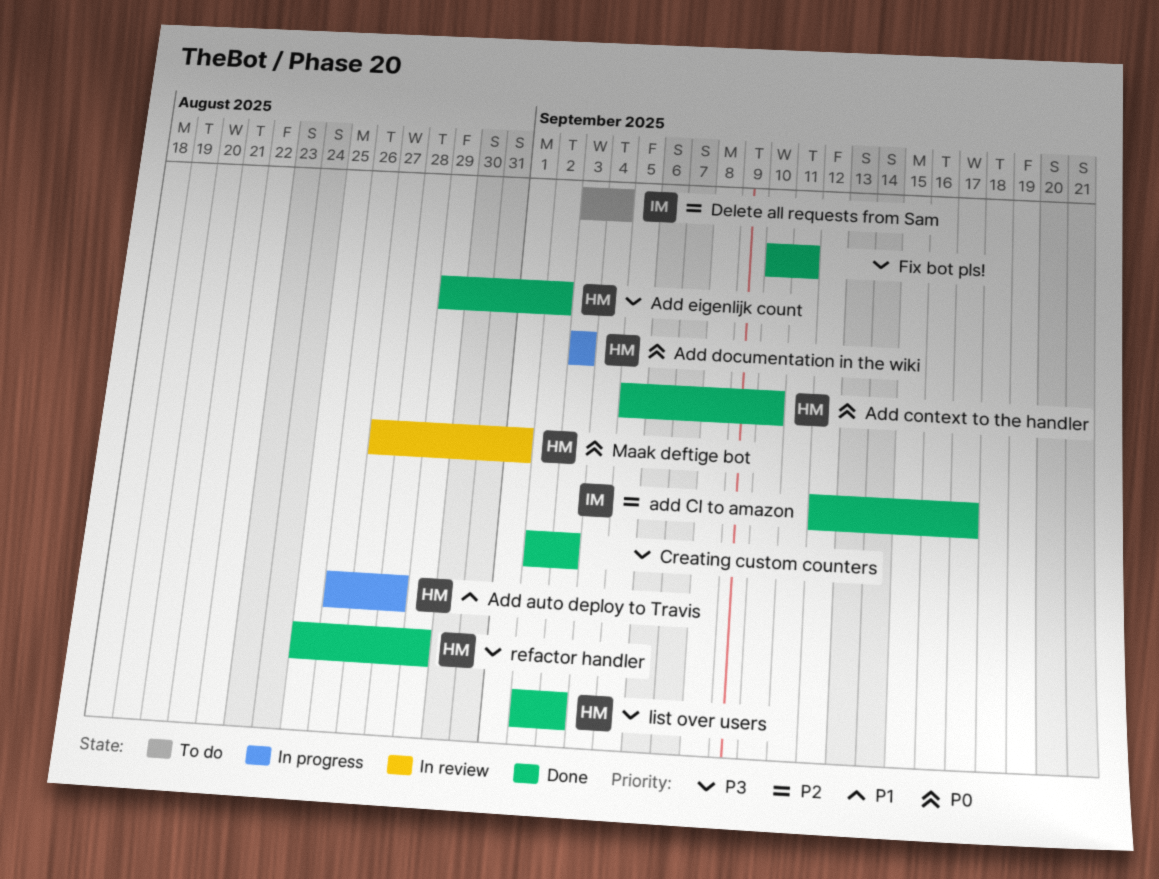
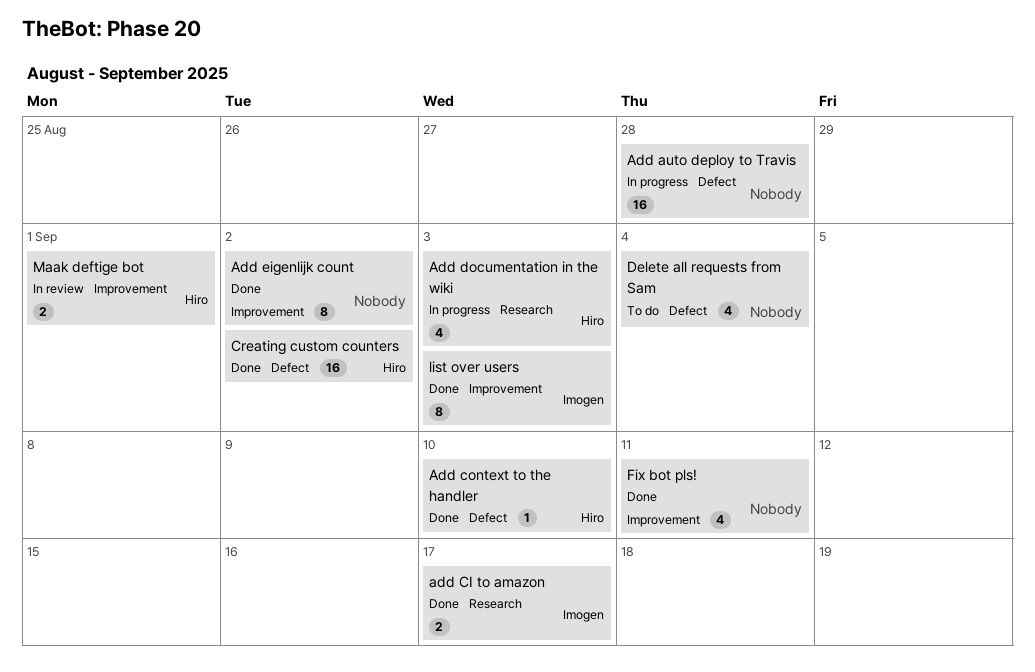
Add auto deploy to Travis, owner: Hiro -> none
Add eigenlijk count, owner: Hiro -> none
Creating custom counters, owner: none -> Hiro
Creating custom counters, due: Sep 3 -> Sep 2
Delete all requests from Sam, owner: Imogen -> none
list over users, owner: Hiro -> Imogen
refactor handler: present -> none

